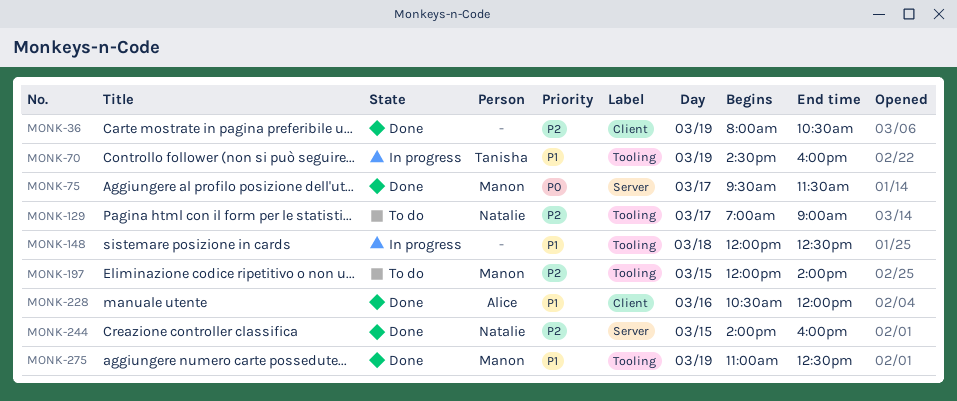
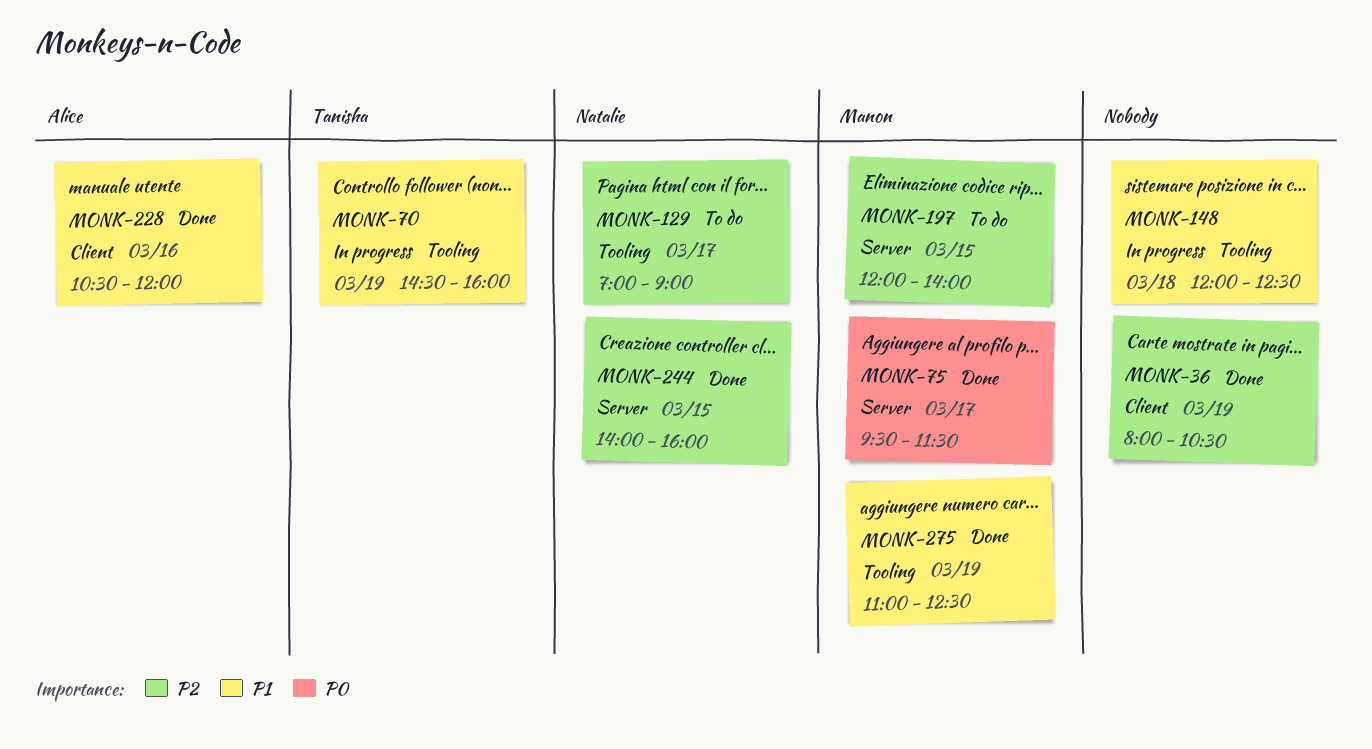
MONK-197, label: Tooling -> Server

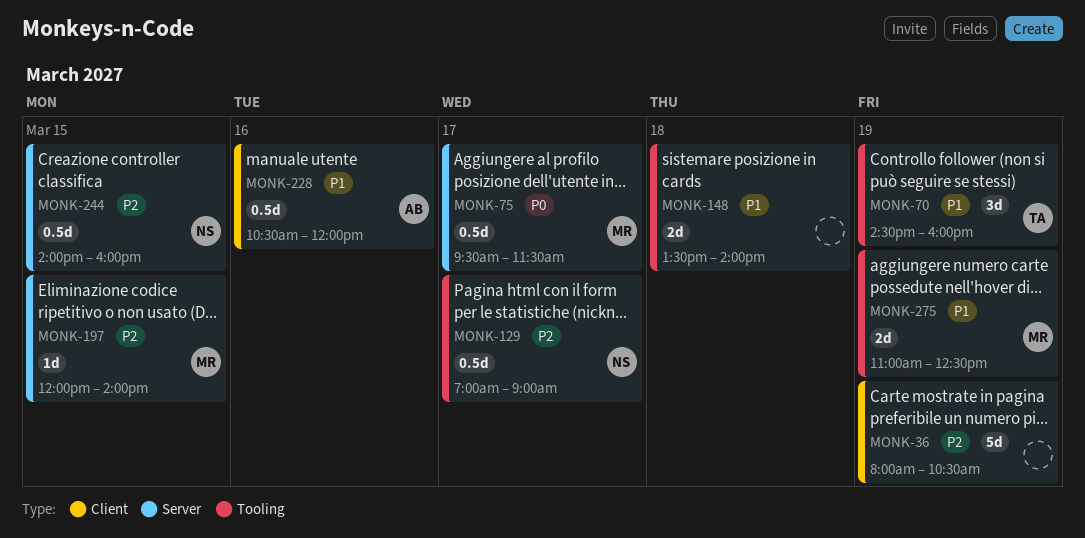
MONK-148, begins: 12:00 -> 13:30
MONK-148, ends: 12:30 -> 14:00

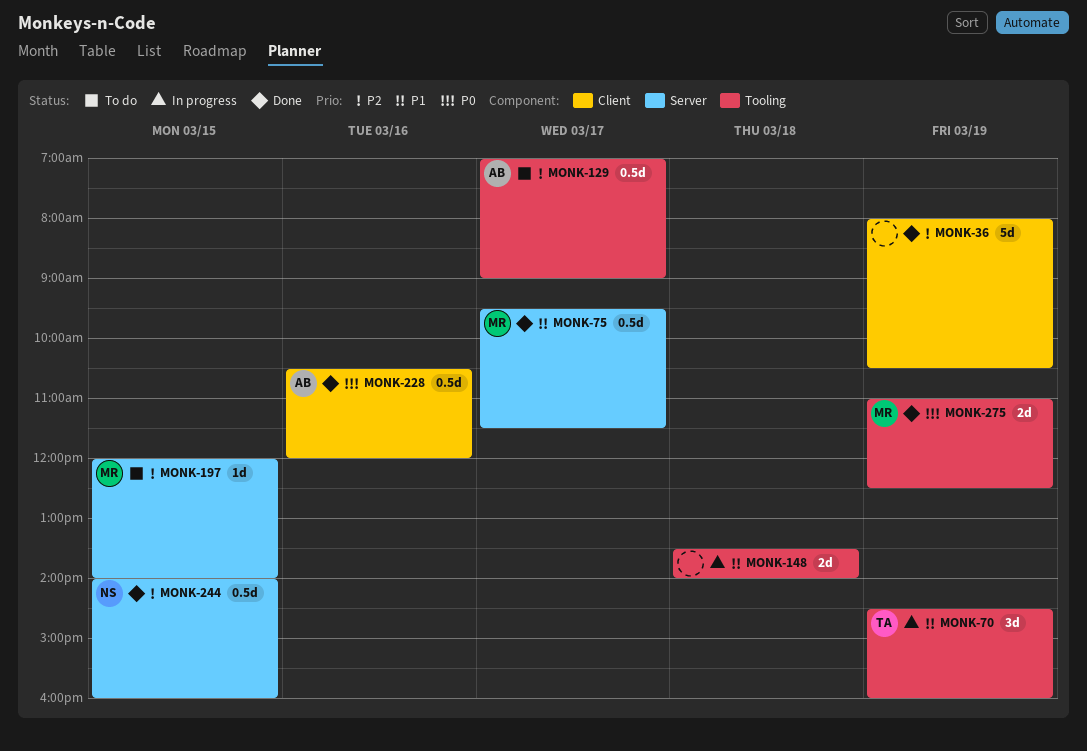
MONK-75, priority: P0 -> P1
MONK-129, owner: NS -> AB
MONK-228, priority: P1 -> P0
MONK-275, priority: P1 -> P0

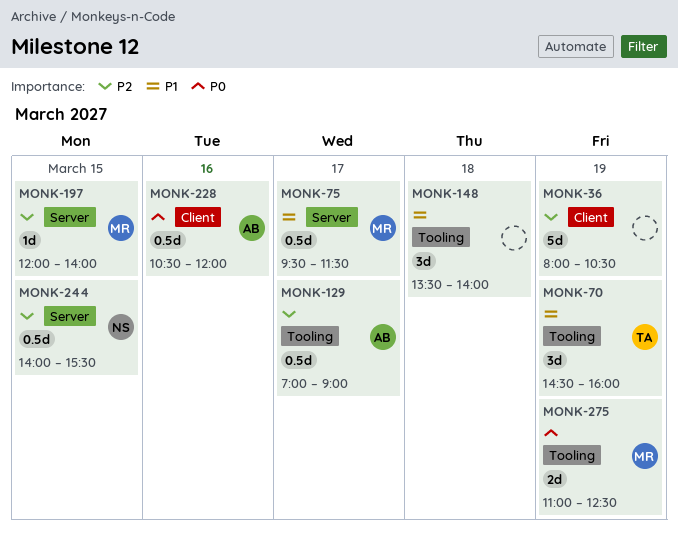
MONK-148, estimate: 2d -> 3d
MONK-244, ends: 16:00 -> 15:30

